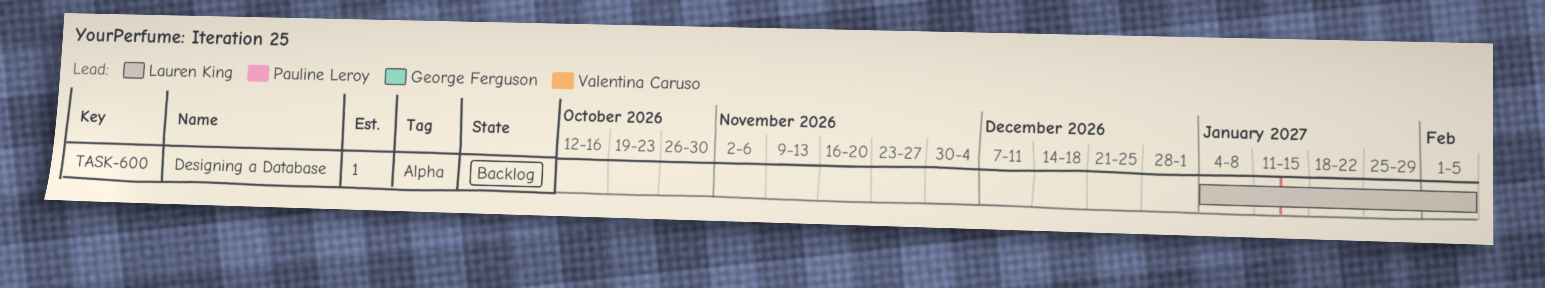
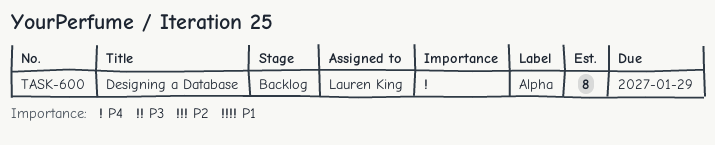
TASK-600, estimate: 1 -> 8
TASK-600, due: Feb 5 -> Jan 29

